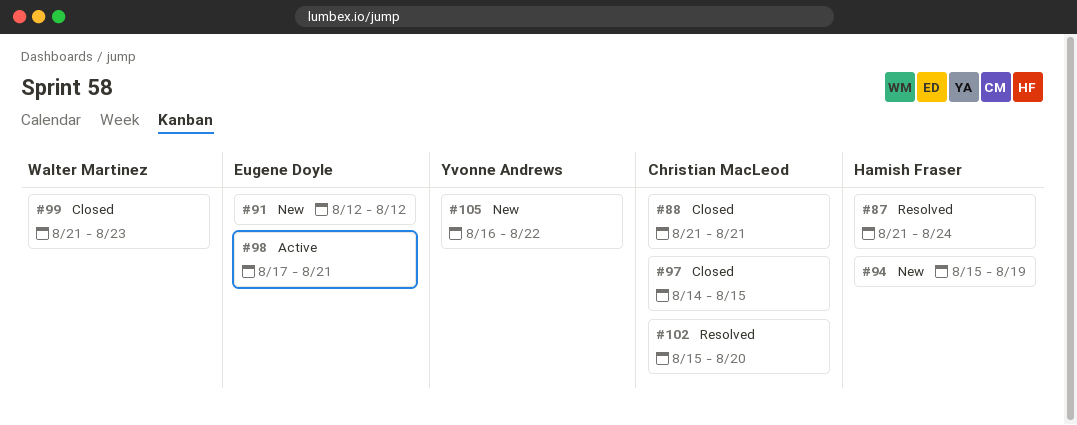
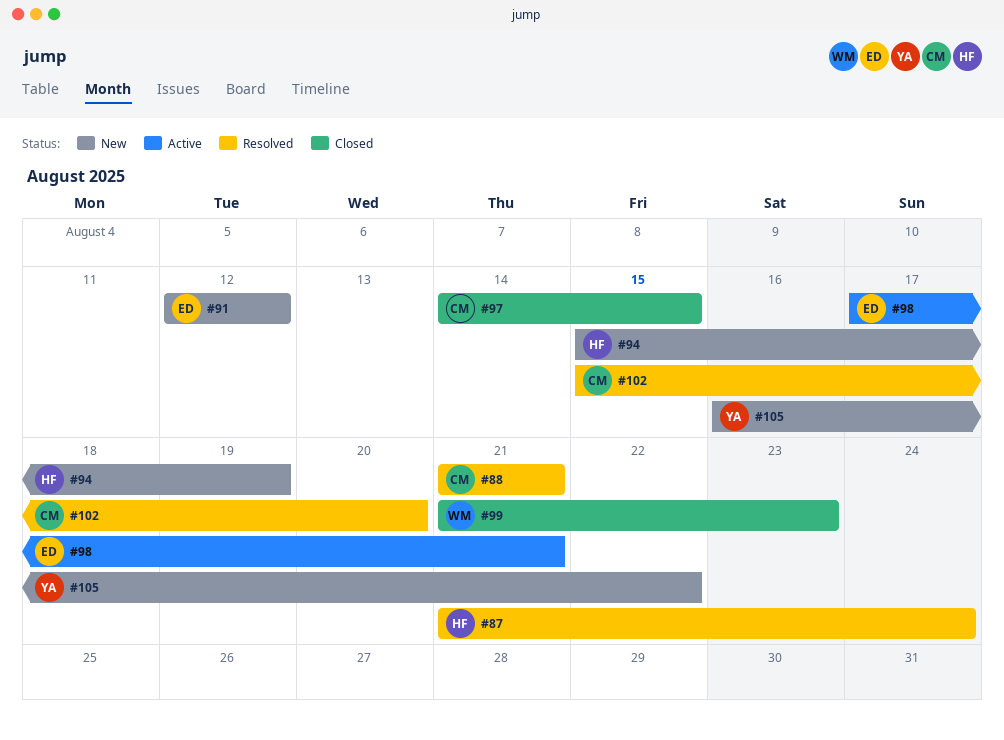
#88, status: Closed -> Resolved

